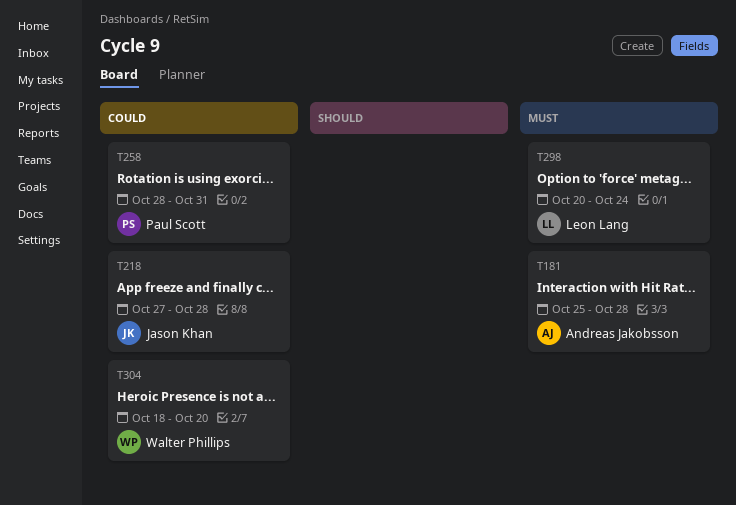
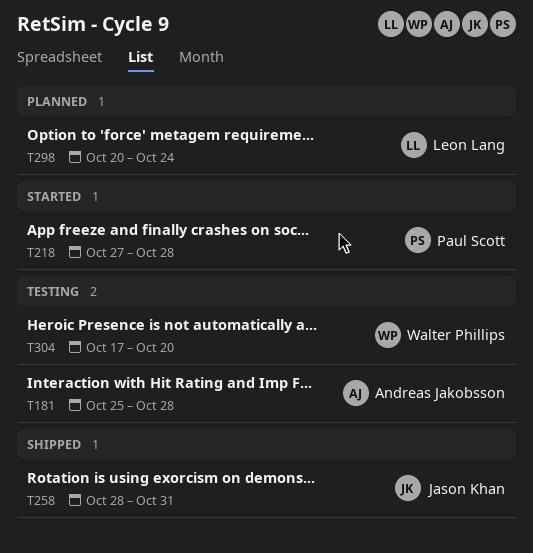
T218, owner: Jason Khan -> Paul Scott
T258, owner: Paul Scott -> Jason Khan
T304, start: Oct 18 -> Oct 17

